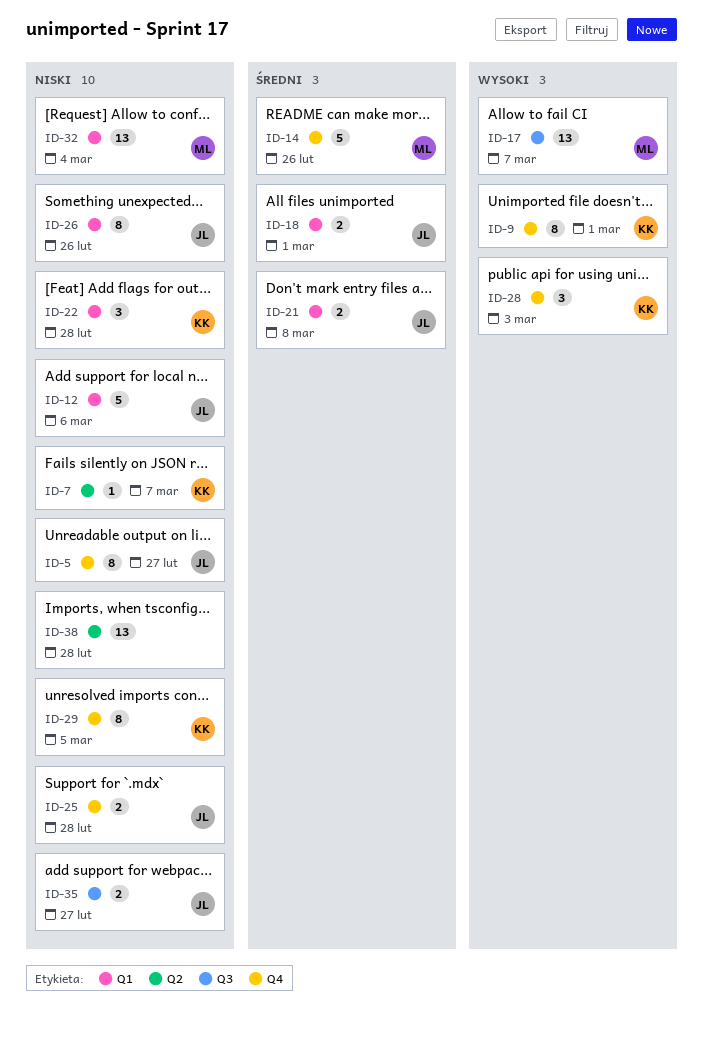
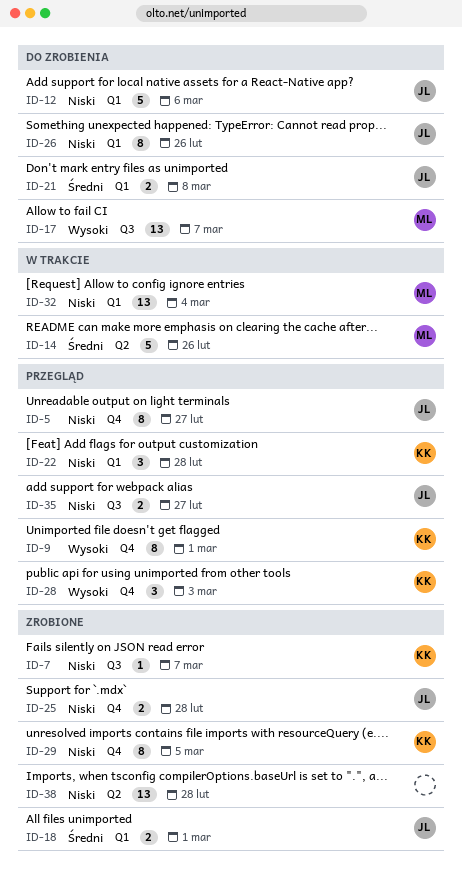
ID-7, label: Q2 -> Q3
ID-14, label: Q4 -> Q2

